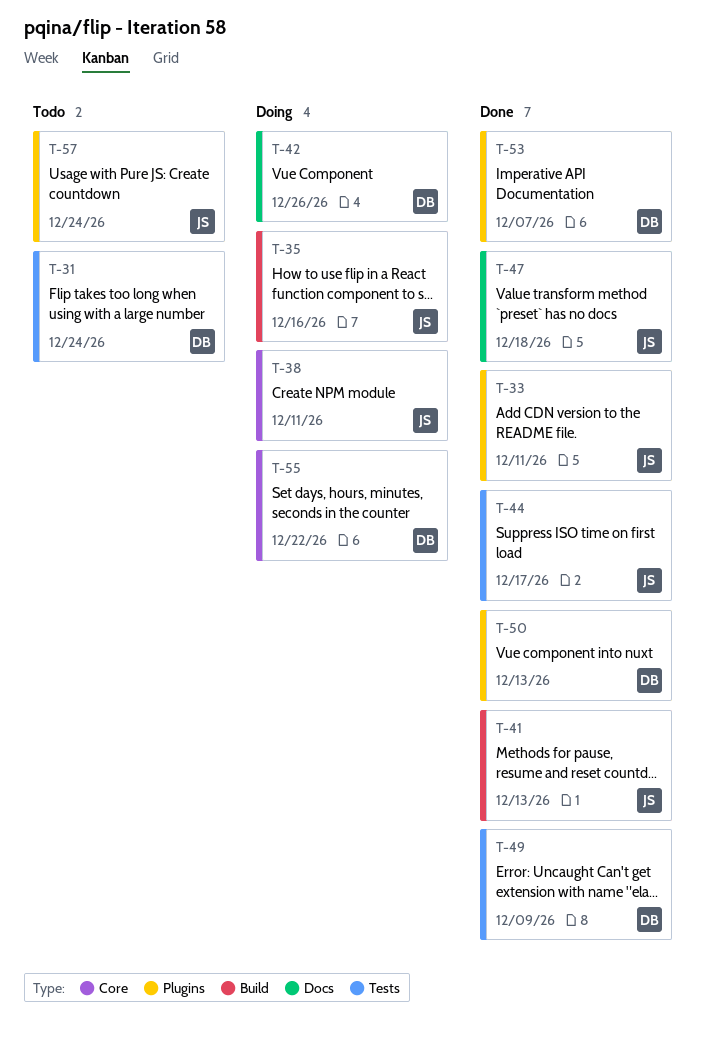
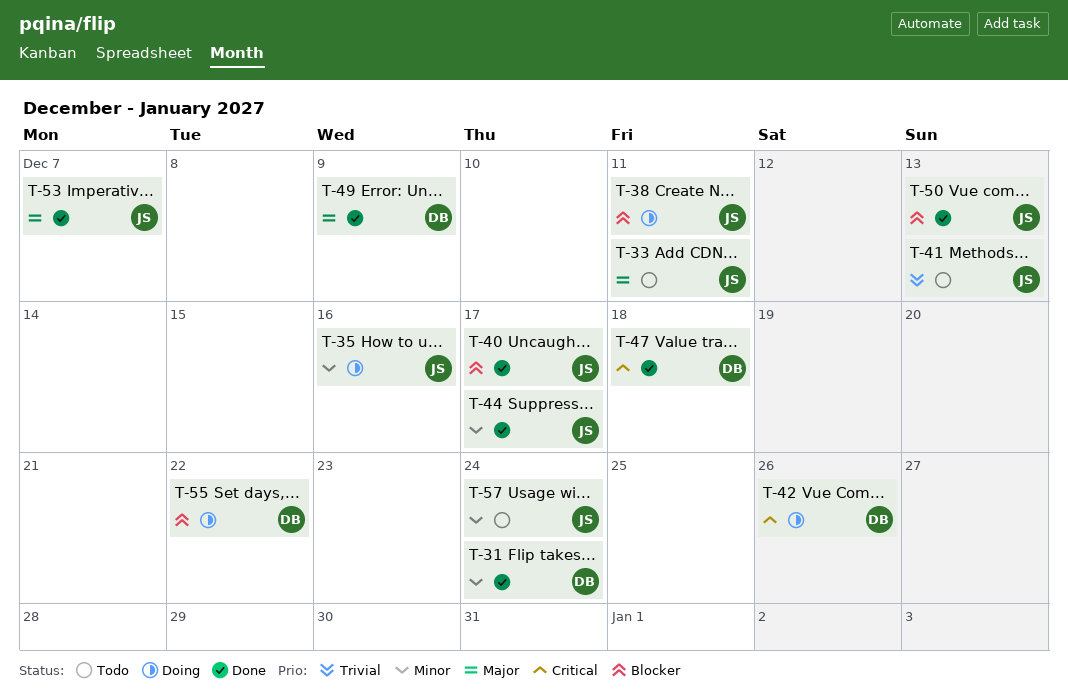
T-31, status: Todo -> Done
T-33, status: Done -> Todo
T-40: none -> present
T-41, status: Done -> Todo
T-47, owner: JS -> DB
T-50, owner: DB -> JS
T-53, owner: DB -> JS

